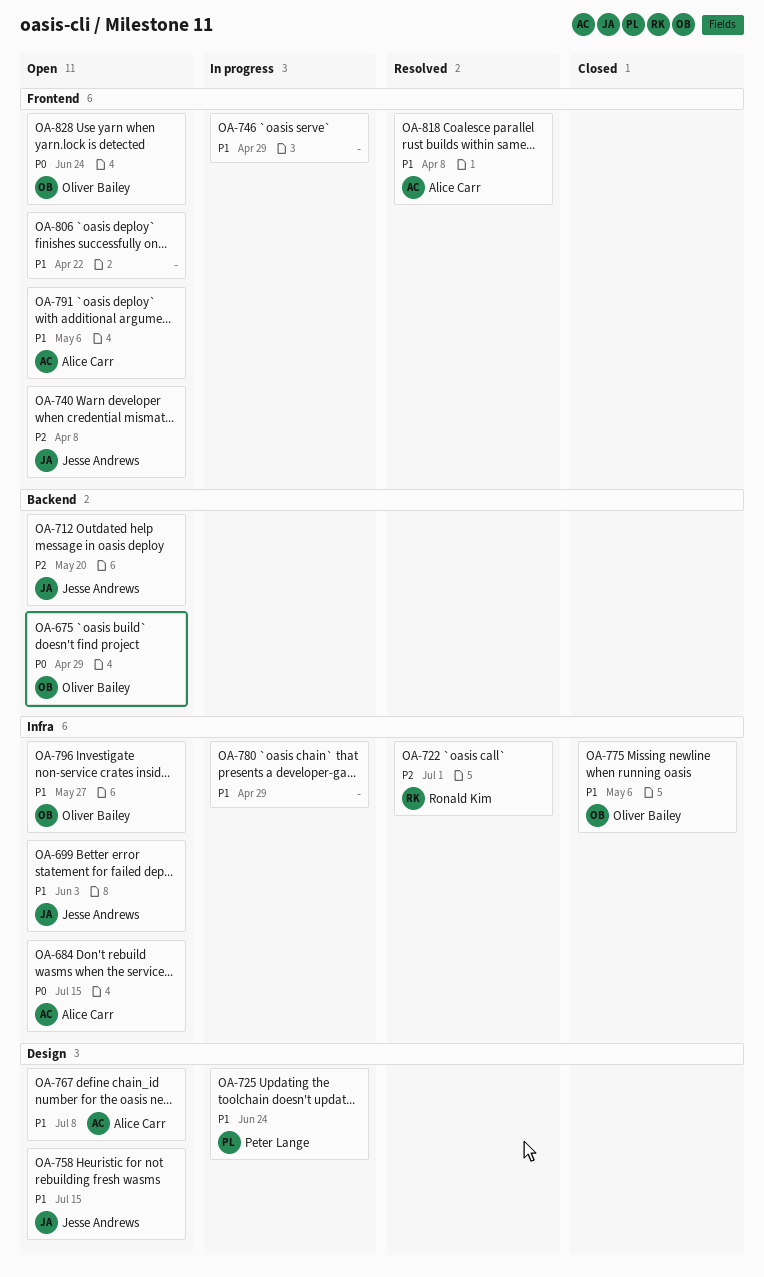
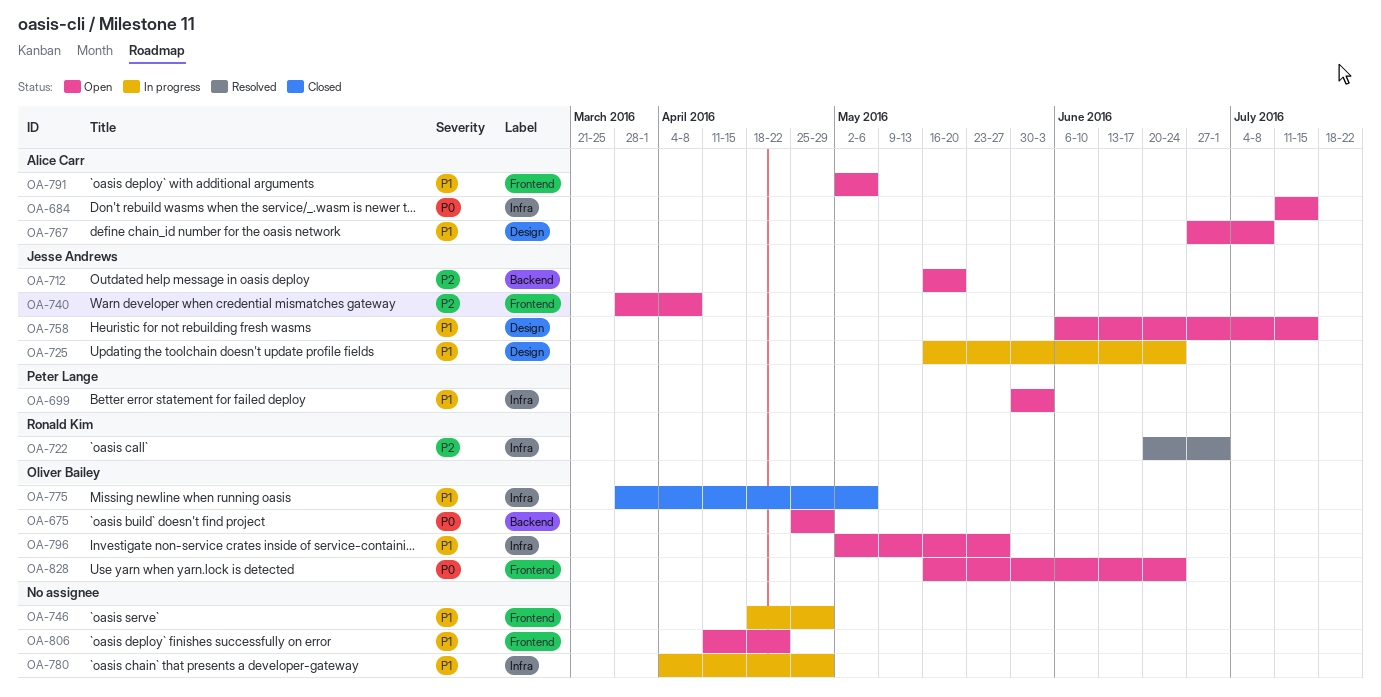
OA-699, owner: Jesse Andrews -> Peter Lange
OA-725, owner: Peter Lange -> Jesse Andrews
OA-818: present -> none

